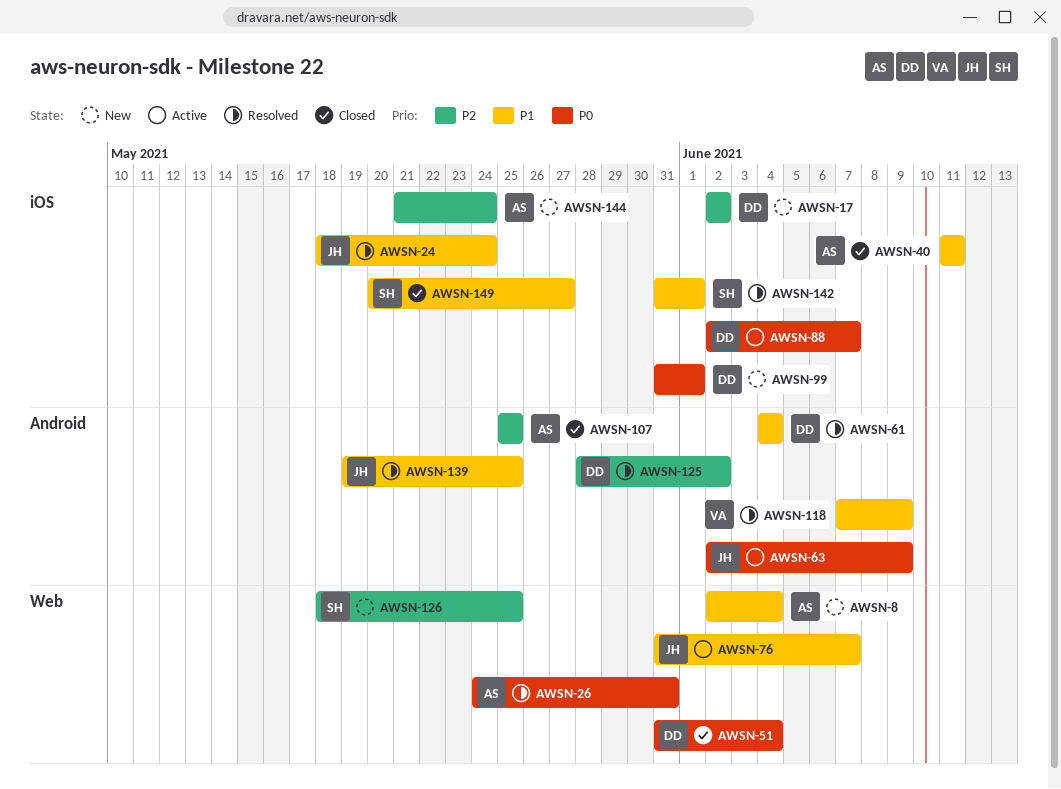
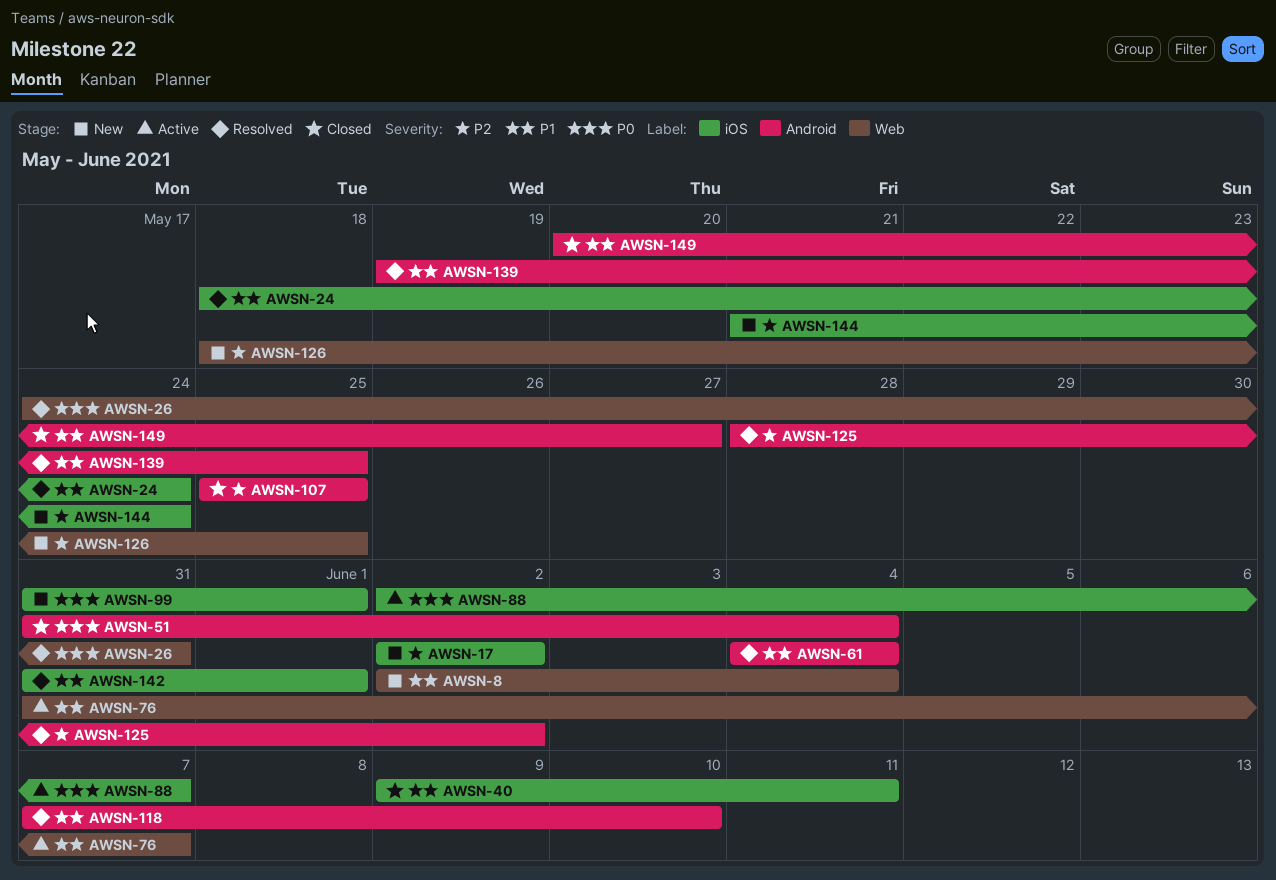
AWSN-40, start: Jun 11 -> Jun 9
AWSN-51, label: Web -> Android
AWSN-63: present -> none
AWSN-118, due: Jun 9 -> Jun 10
AWSN-149, label: iOS -> Android

